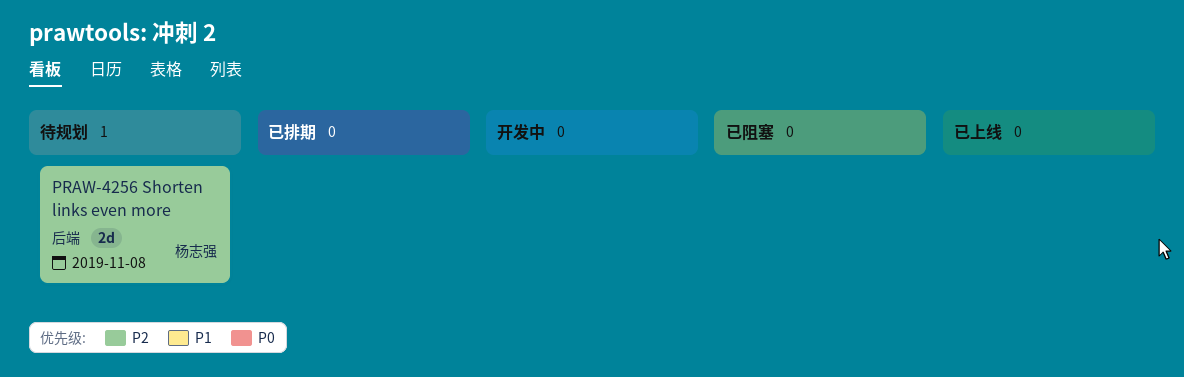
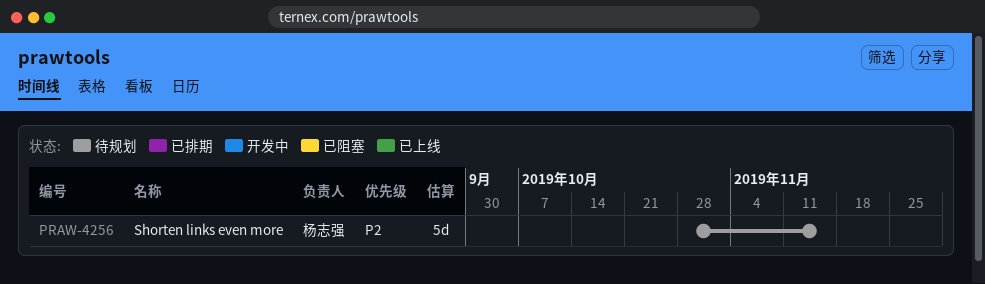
PRAW-4256, estimate: 2d -> 5d
PRAW-4256, due: Nov 8 -> Nov 15

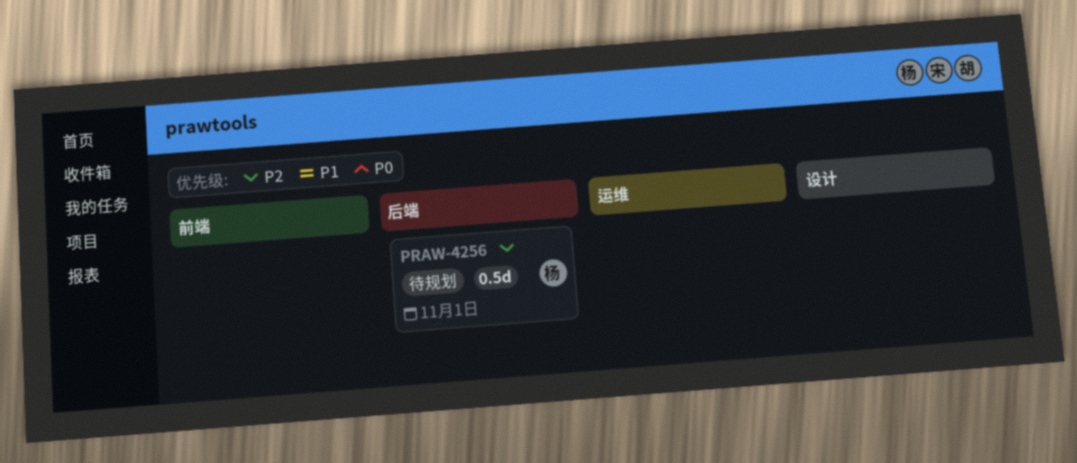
PRAW-4256, estimate: 5d -> 0.5d
PRAW-4256, due: Nov 15 -> Nov 1

